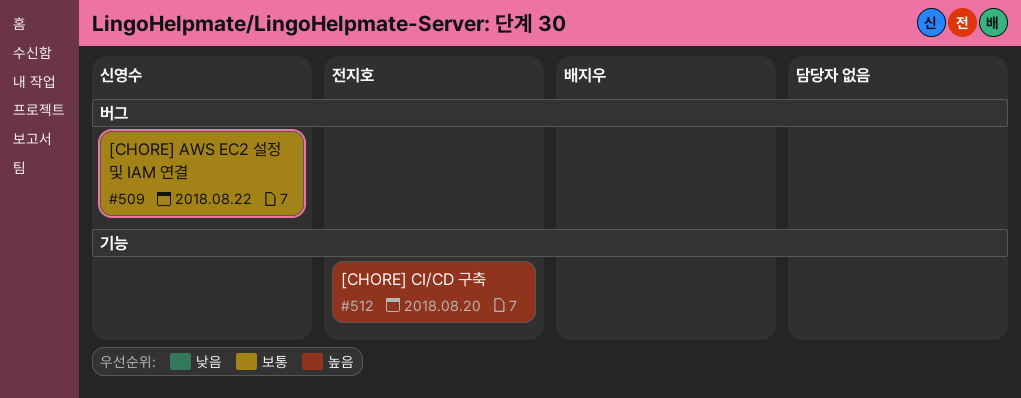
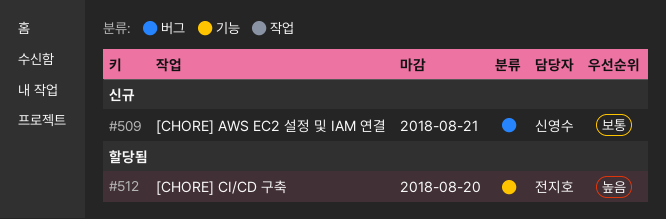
#509, due: Aug 22 -> Aug 21

